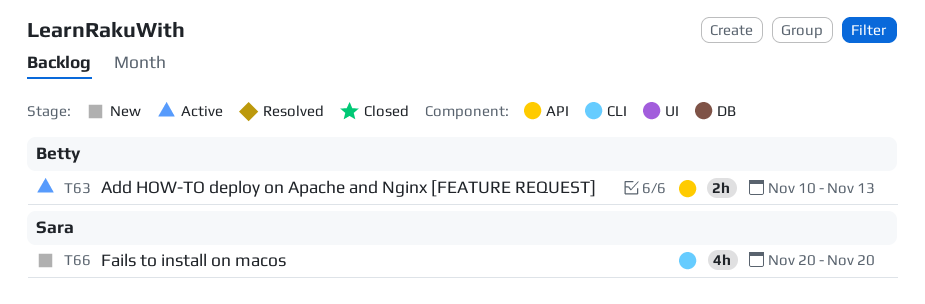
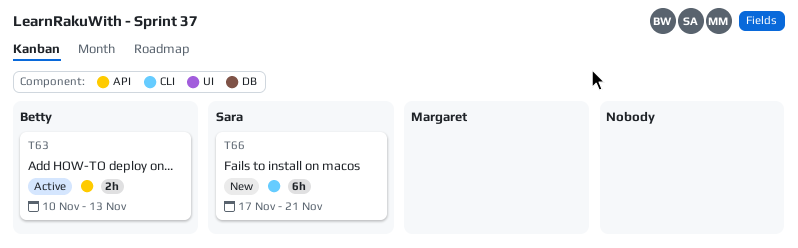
T66, estimate: 4h -> 6h
T66, start: Nov 20 -> Nov 17
T66, due: Nov 20 -> Nov 21

